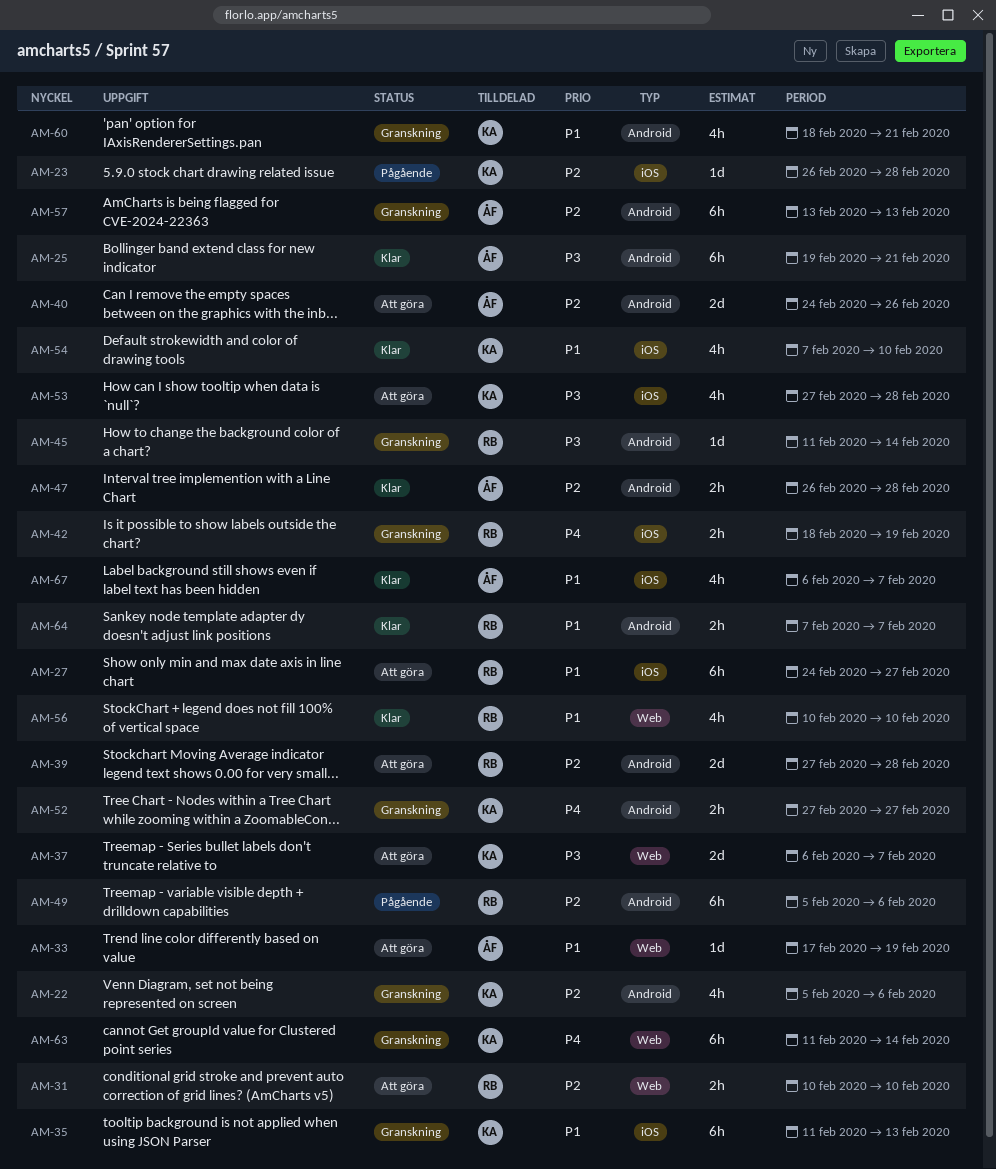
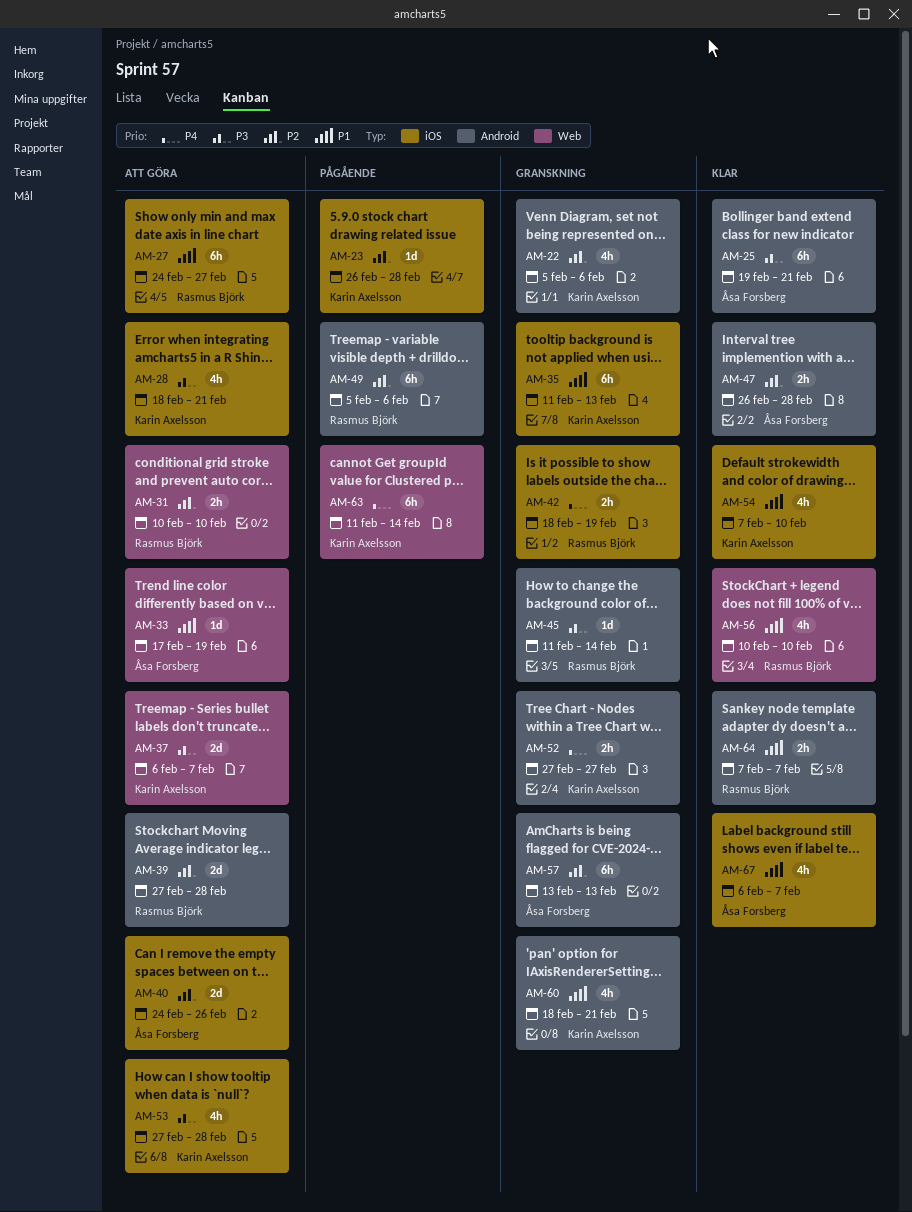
AM-28: none -> present
AM-40, label: Android -> iOS
AM-63, status: Granskning -> Pågående

